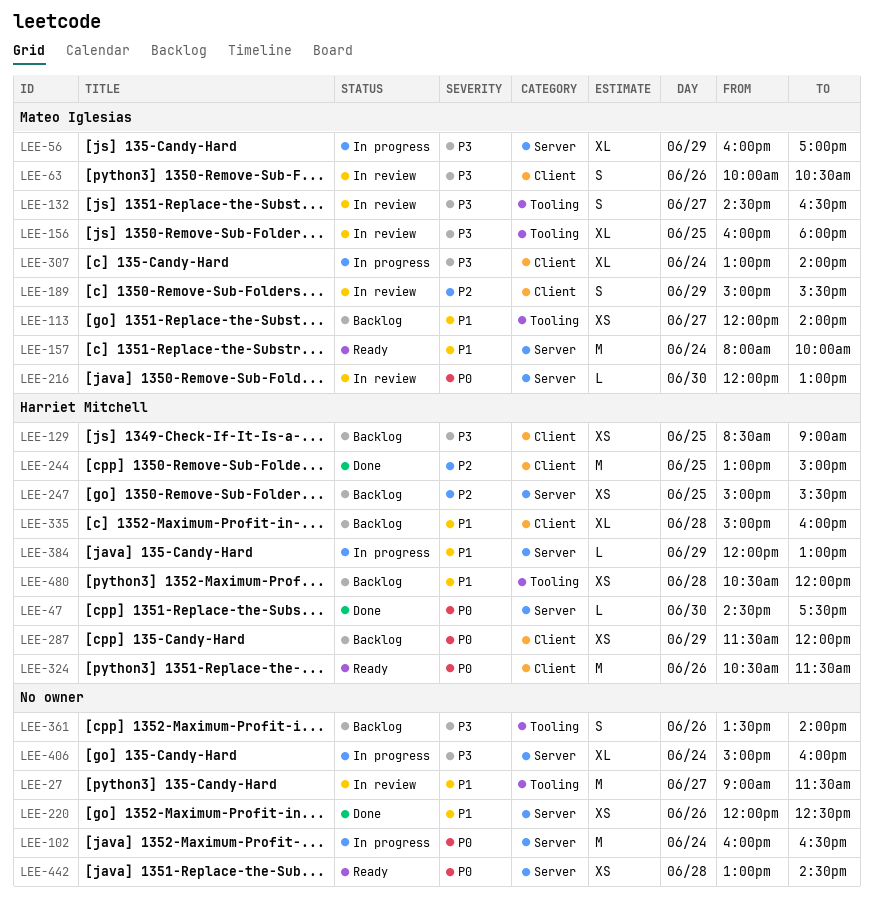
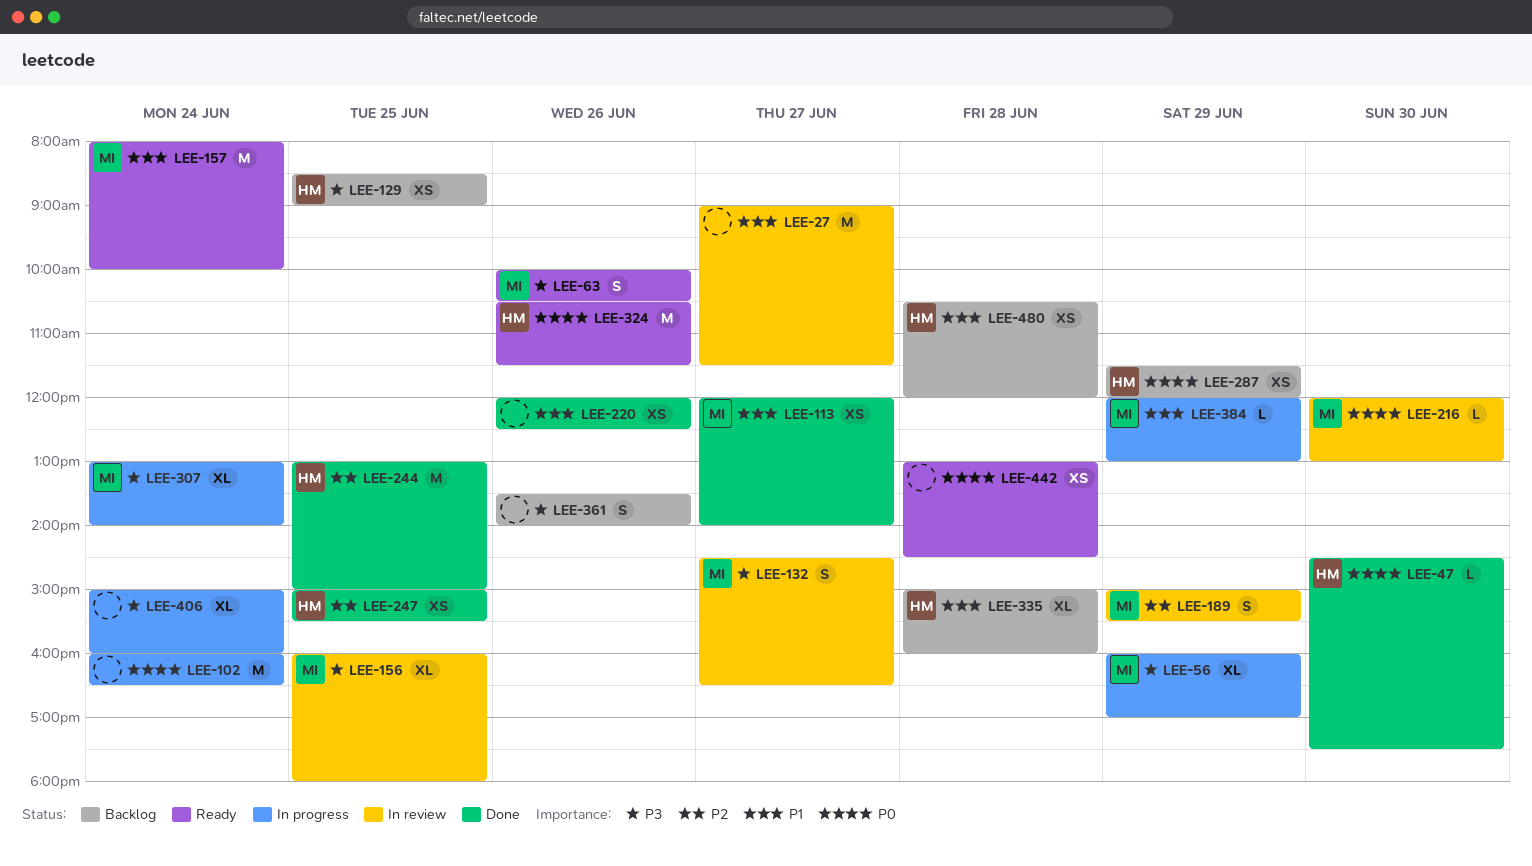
LEE-63, status: In review -> Ready
LEE-113, status: Backlog -> Done
LEE-247, status: Backlog -> Done
LEE-384, owner: Harriet Mitchell -> Mateo Iglesias

